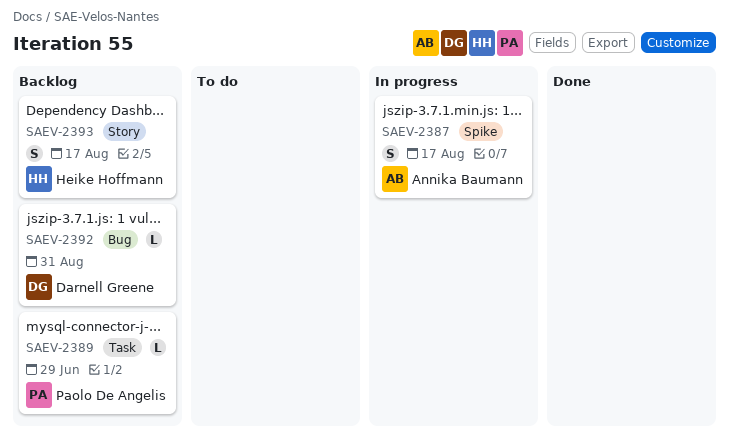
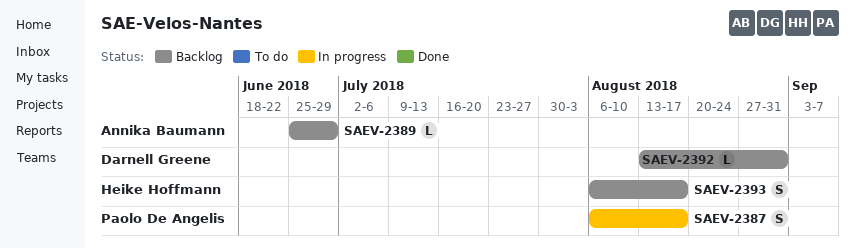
SAEV-2387, owner: Annika Baumann -> Paolo De Angelis
SAEV-2389, owner: Paolo De Angelis -> Annika Baumann

